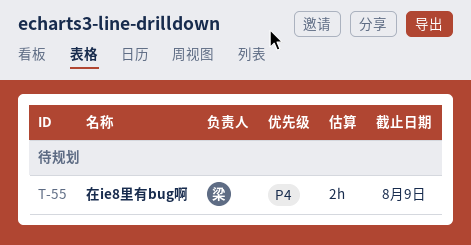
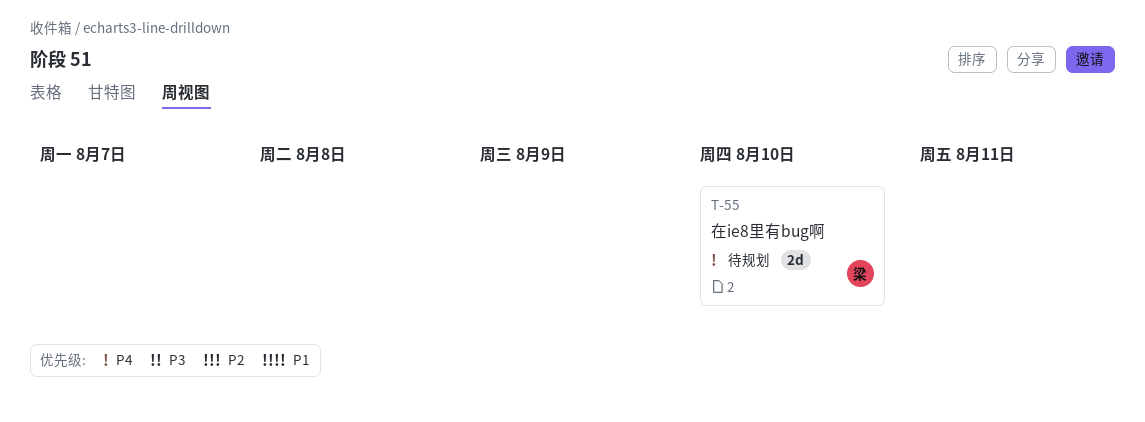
T-55, estimate: 2h -> 2d
T-55, due: Aug 9 -> Aug 10

